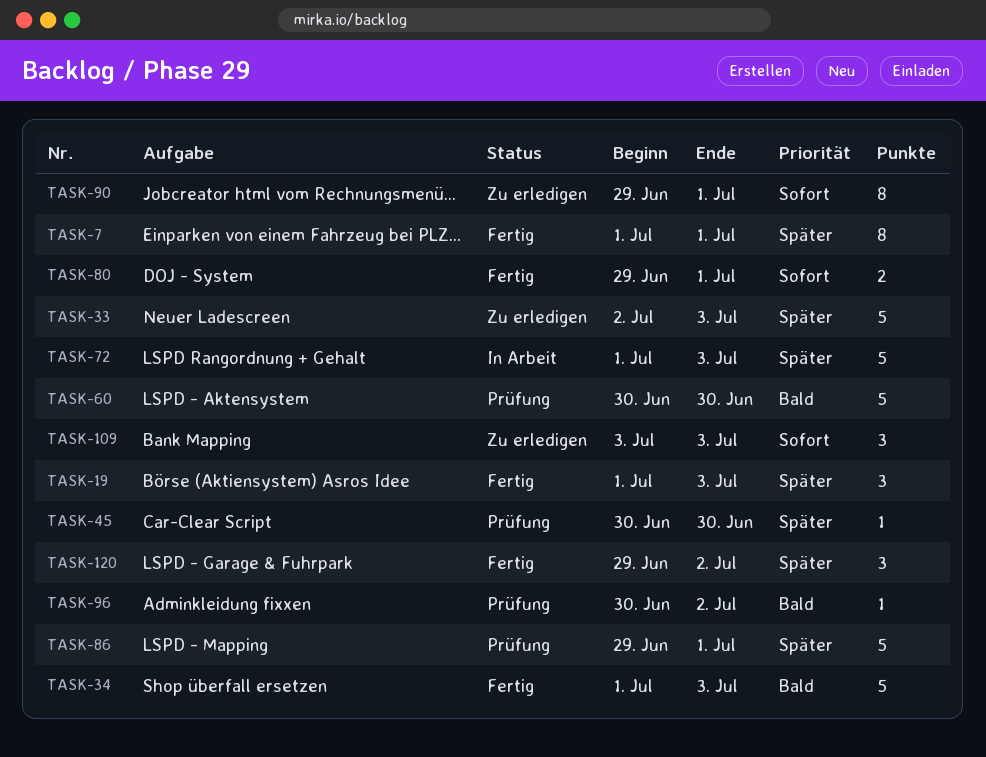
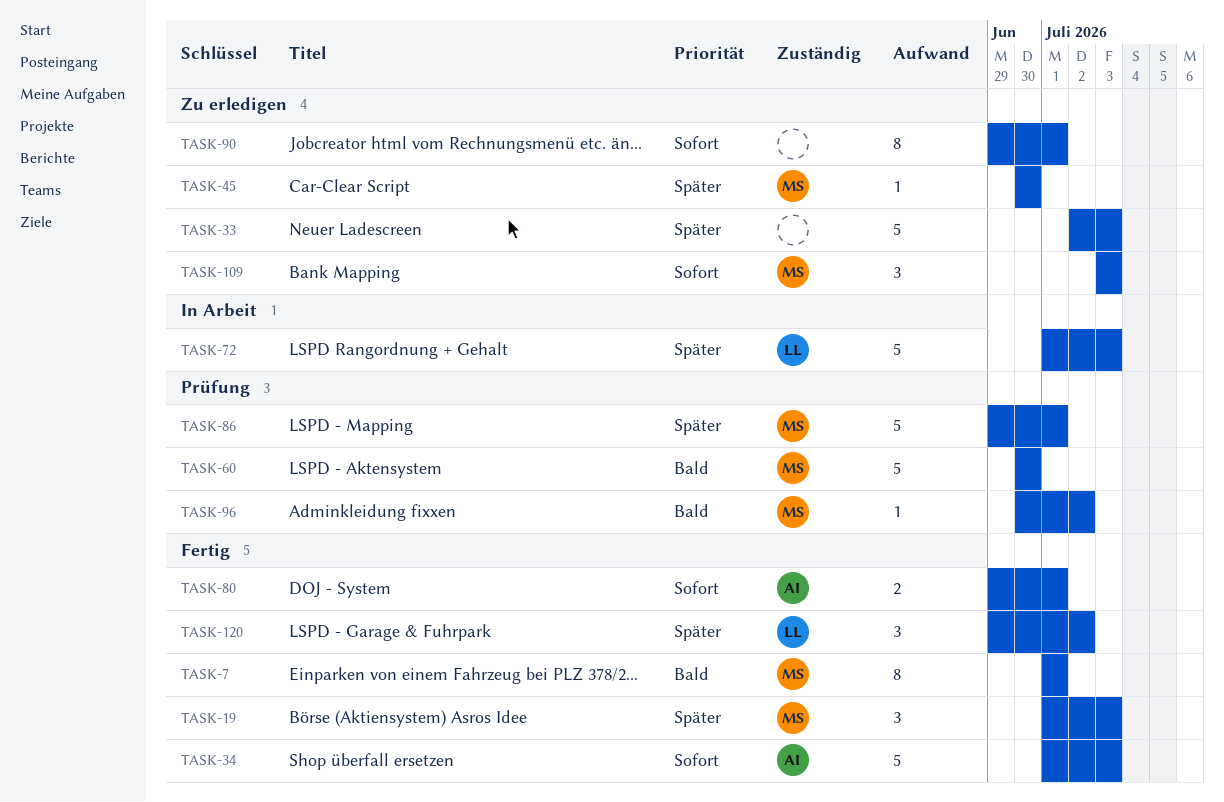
TASK-7, priority: Später -> Bald
TASK-34, priority: Bald -> Sofort
TASK-45, status: Prüfung -> Zu erledigen

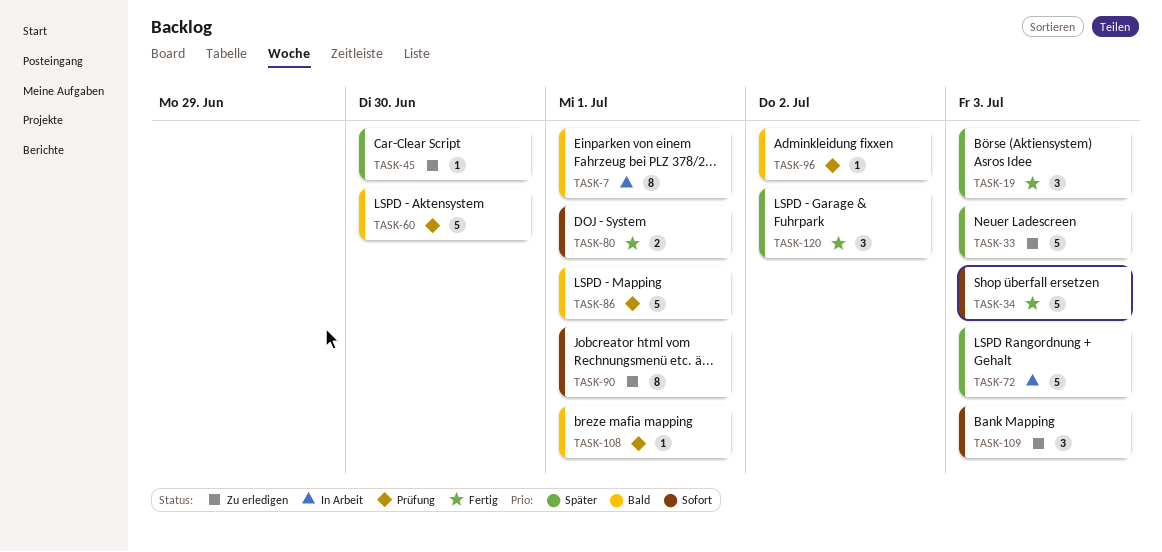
TASK-7, status: Fertig -> In Arbeit
TASK-86, priority: Später -> Bald
TASK-108: none -> present

